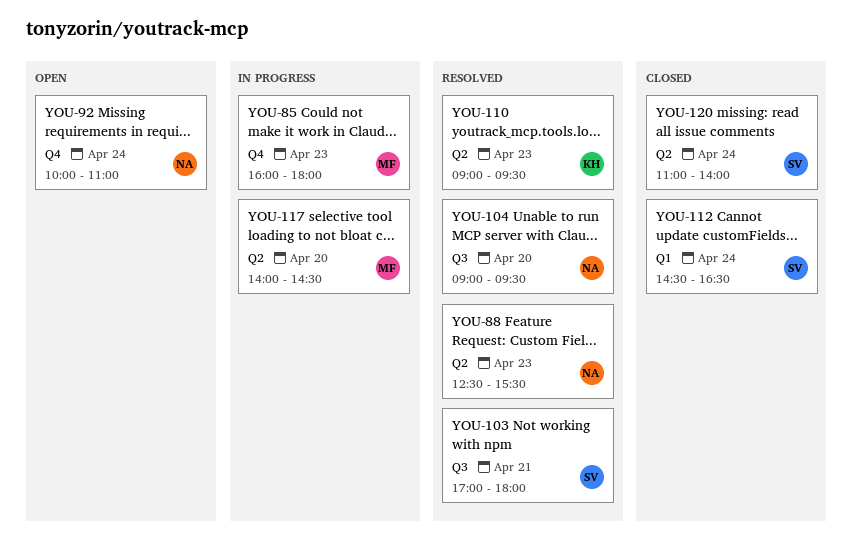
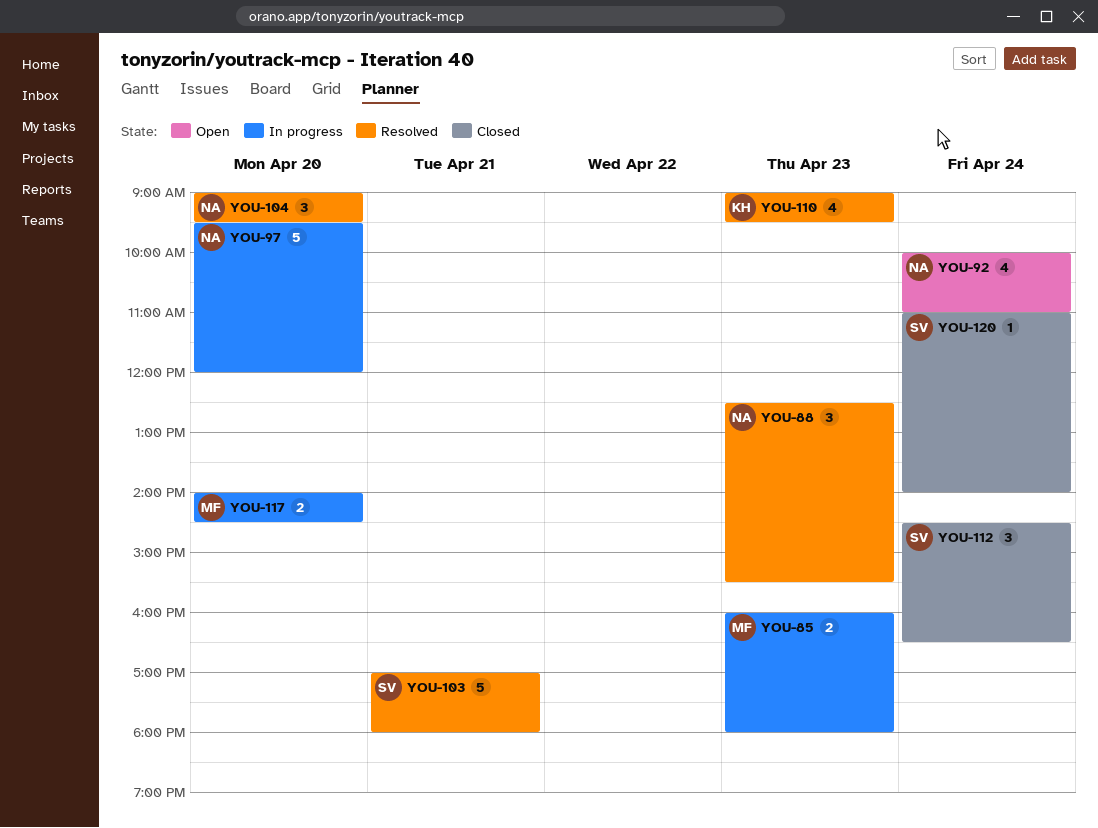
YOU-97: none -> present

